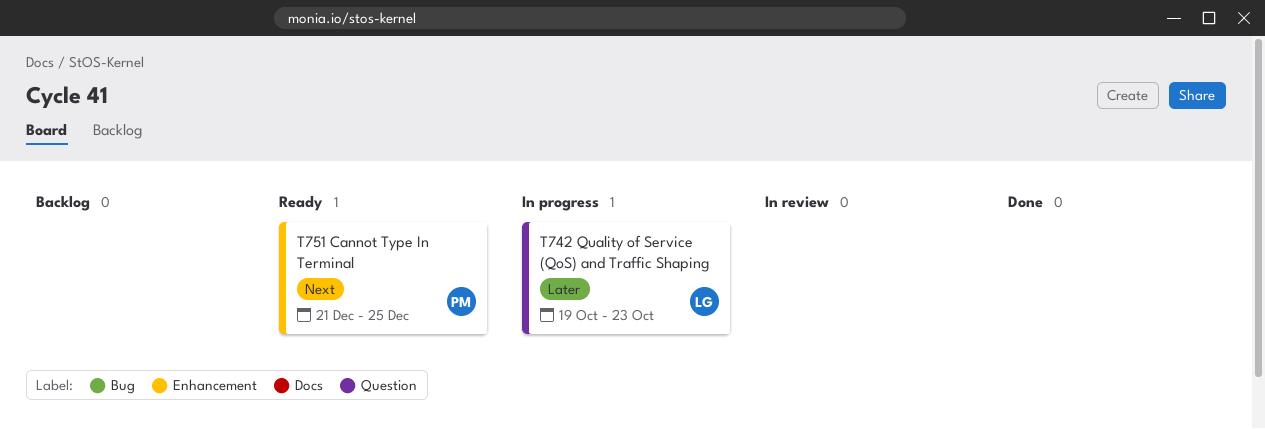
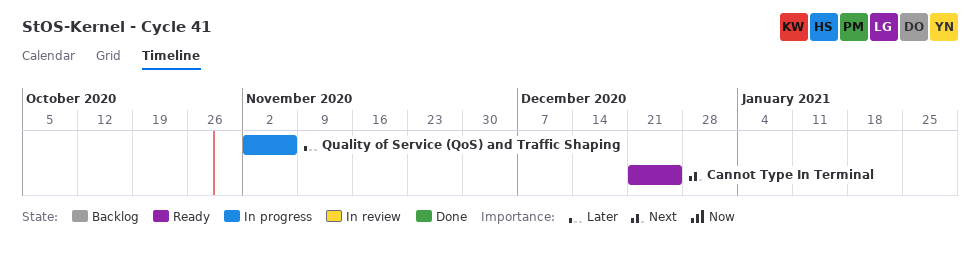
Quality of Service (QoS) and Traffic Shaping, start: Oct 19 -> Nov 2
Quality of Service (QoS) and Traffic Shaping, due: Oct 23 -> Nov 6

